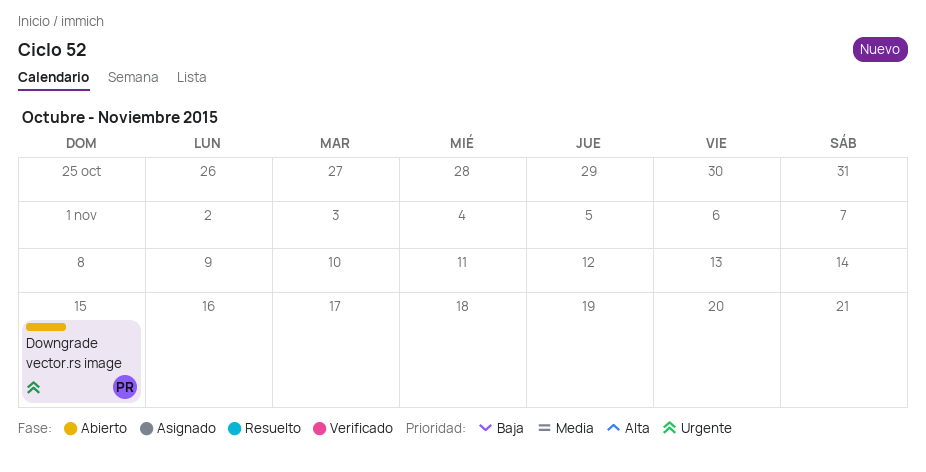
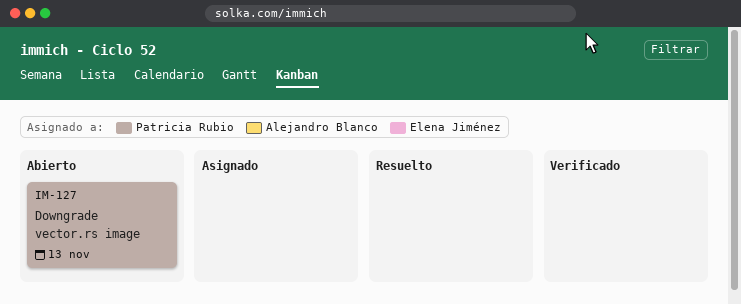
Downgrade vector.rs image, due: Nov 15 -> Nov 13

